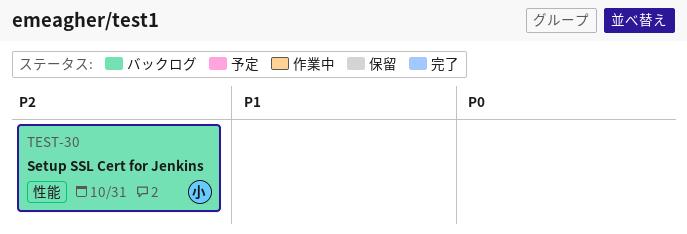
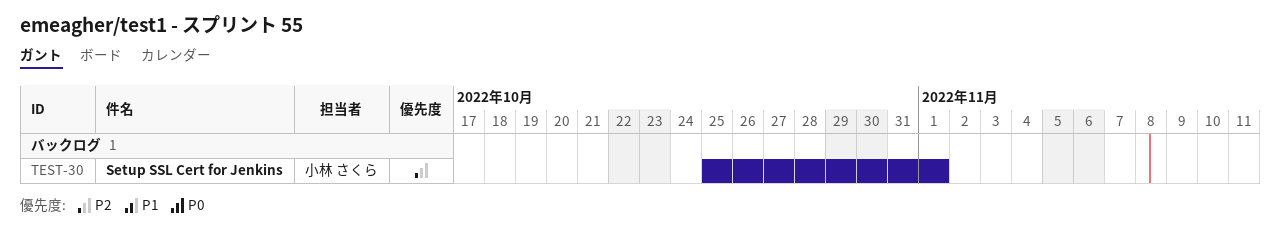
TEST-30, due: Oct 31 -> Nov 1

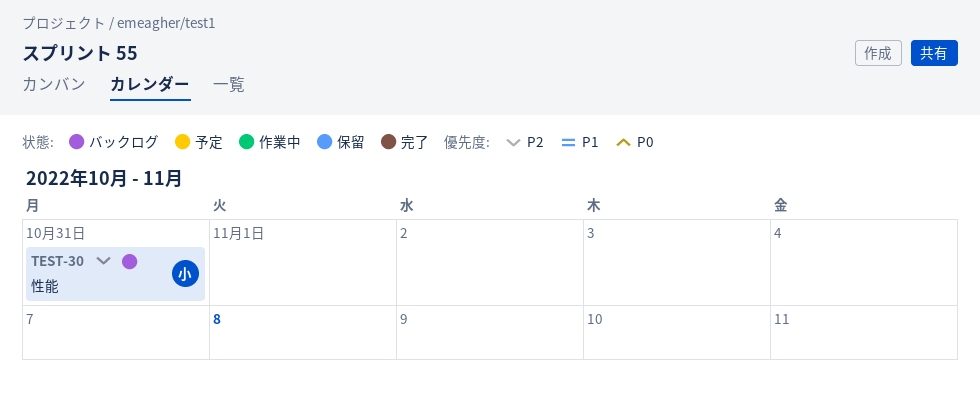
TEST-30, due: Nov 1 -> Oct 31

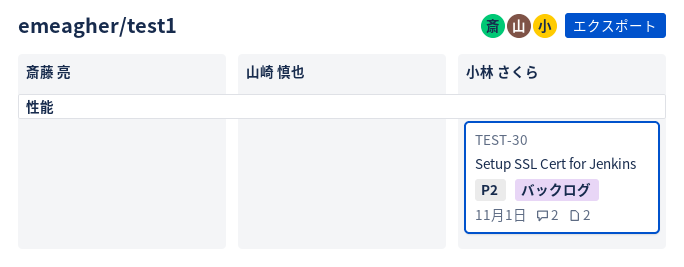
TEST-30, due: Oct 31 -> Nov 1

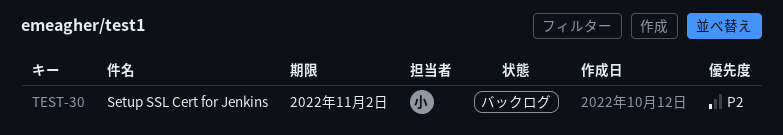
TEST-30, due: Nov 1 -> Nov 2

